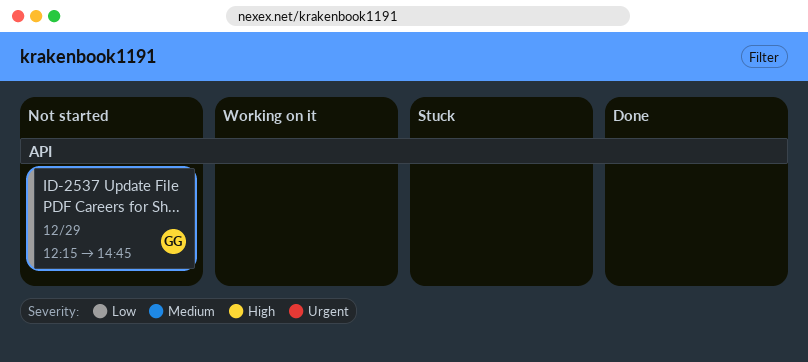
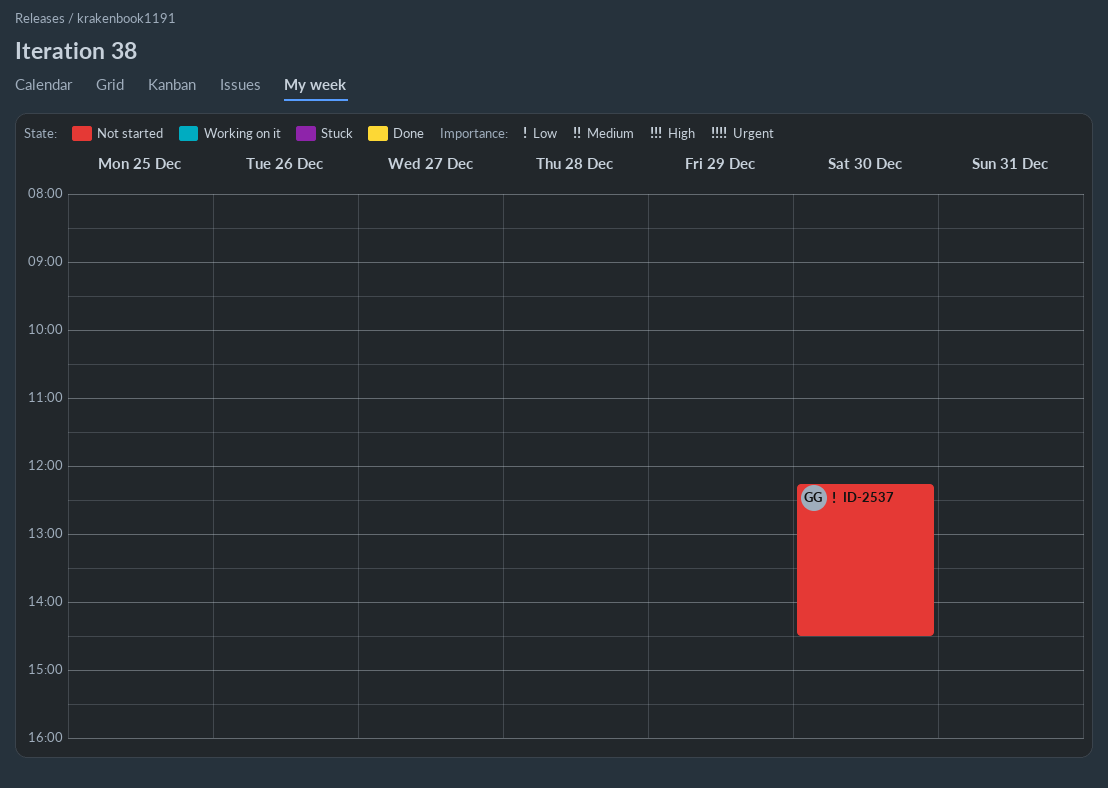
ID-2537, day: Dec 29 -> Dec 30
ID-2537, ends: 14:45 -> 14:30

